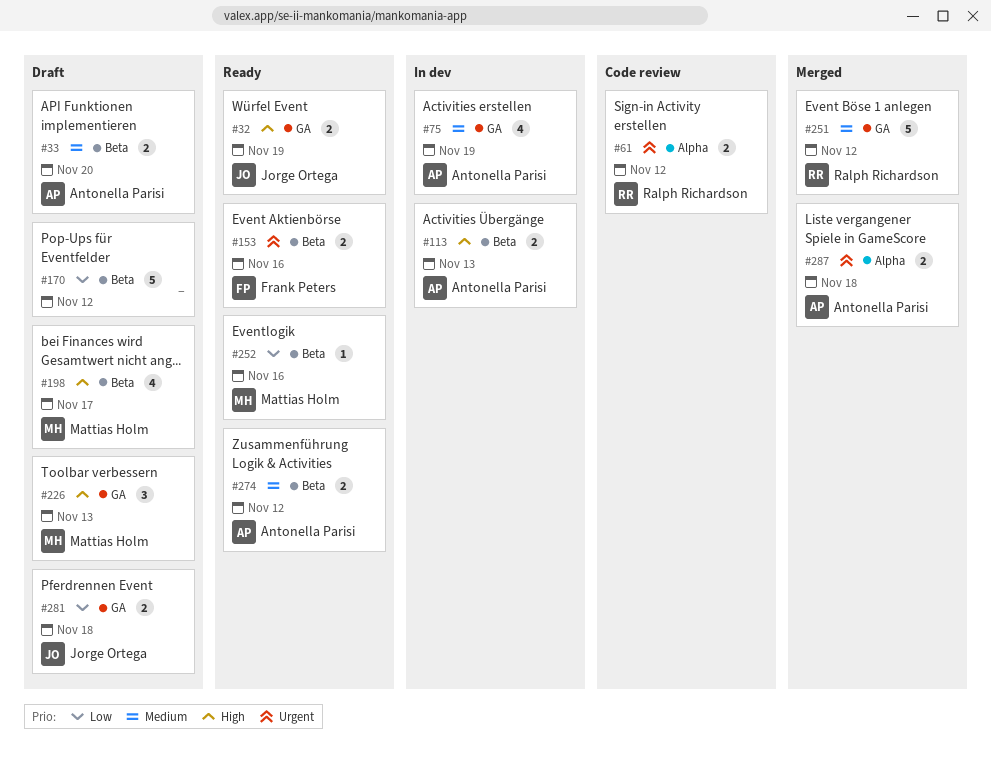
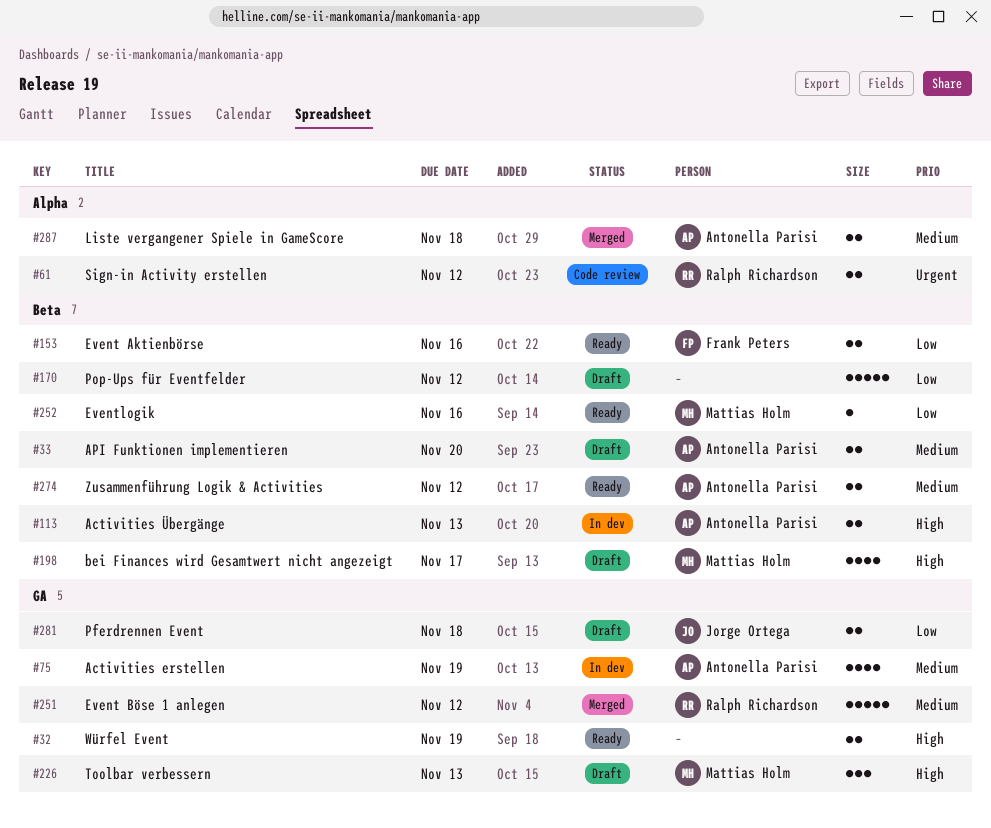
#32, owner: Jorge Ortega -> none
#153, priority: Urgent -> Low
#287, priority: Urgent -> Medium

